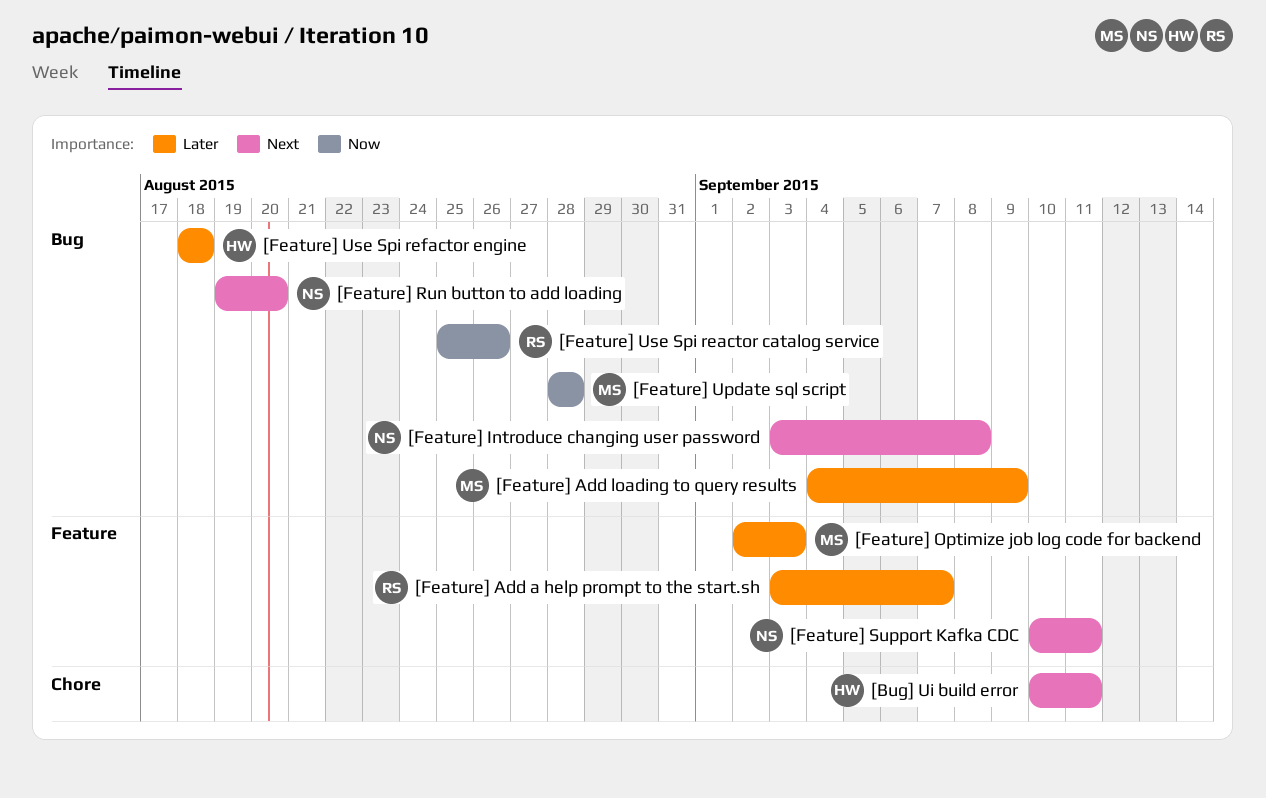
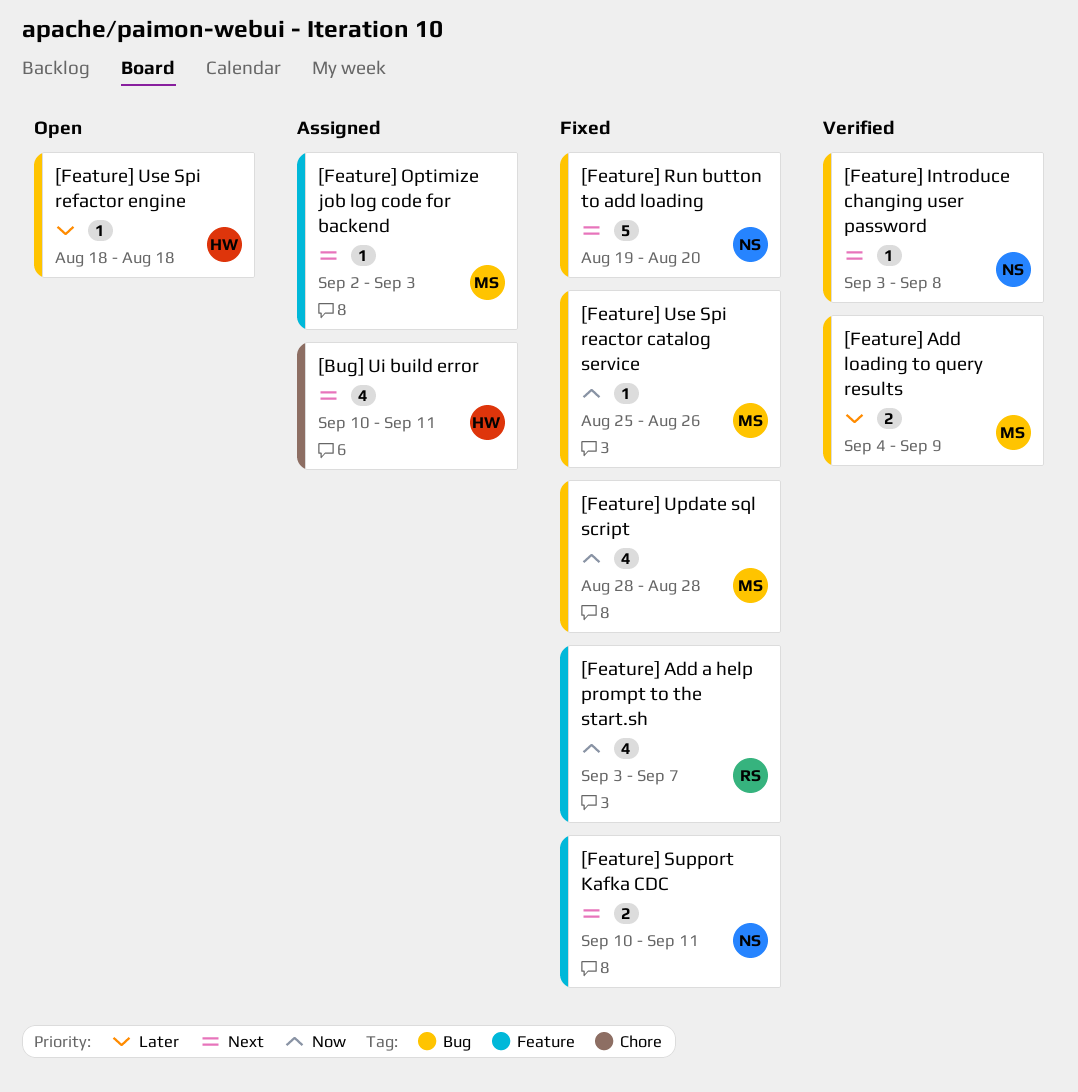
[Feature] Add a help prompt to the start.sh, priority: Later -> Now
[Feature] Optimize job log code for backend, priority: Later -> Next
[Feature] Use Spi reactor catalog service, owner: RS -> MS

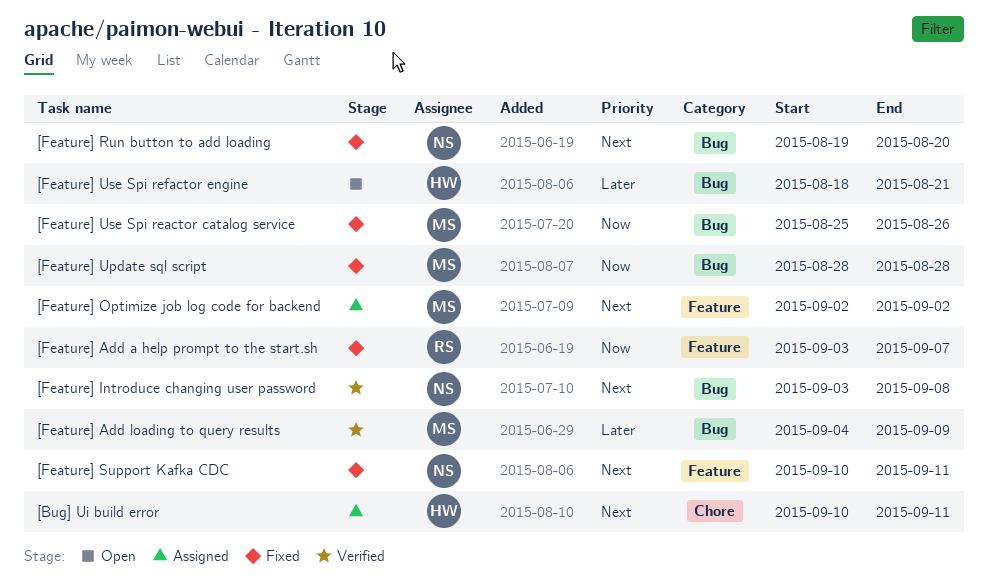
[Feature] Optimize job log code for backend, due: Sep 3 -> Sep 2
[Feature] Use Spi refactor engine, due: Aug 18 -> Aug 21

